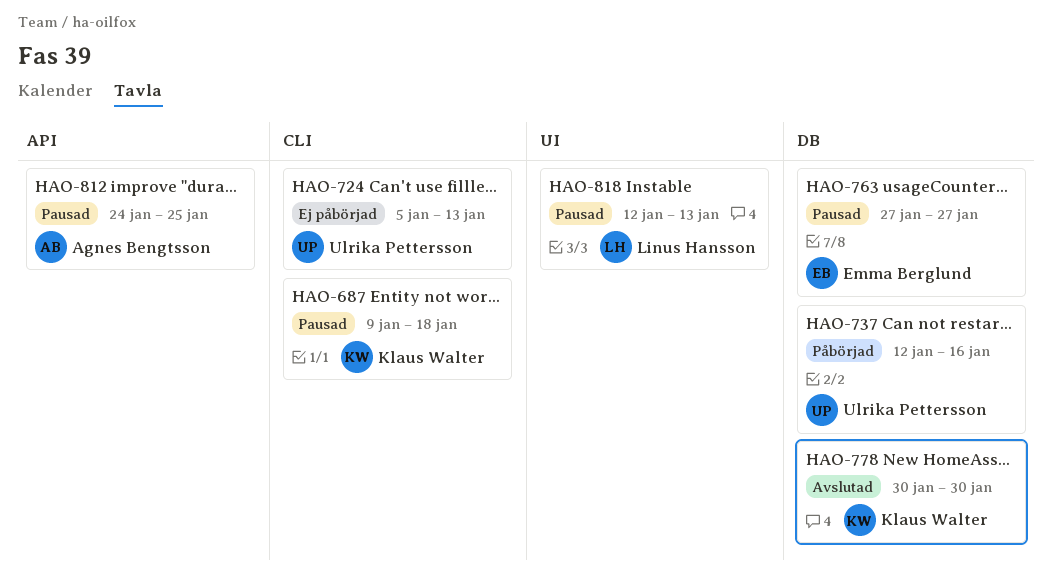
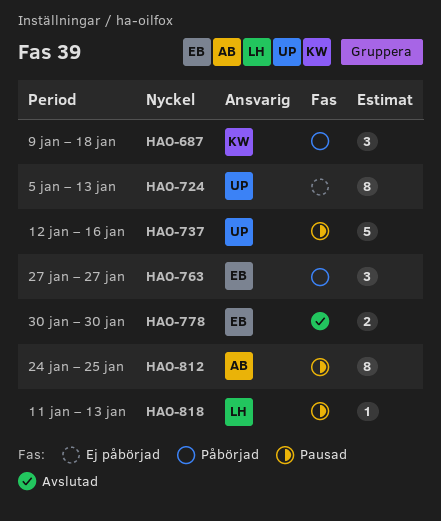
HAO-687, status: Pausad -> Påbörjad
HAO-737, status: Påbörjad -> Pausad
HAO-763, status: Pausad -> Påbörjad
HAO-778, owner: Klaus Walter -> Emma Berglund
HAO-818, start: Jan 12 -> Jan 11

